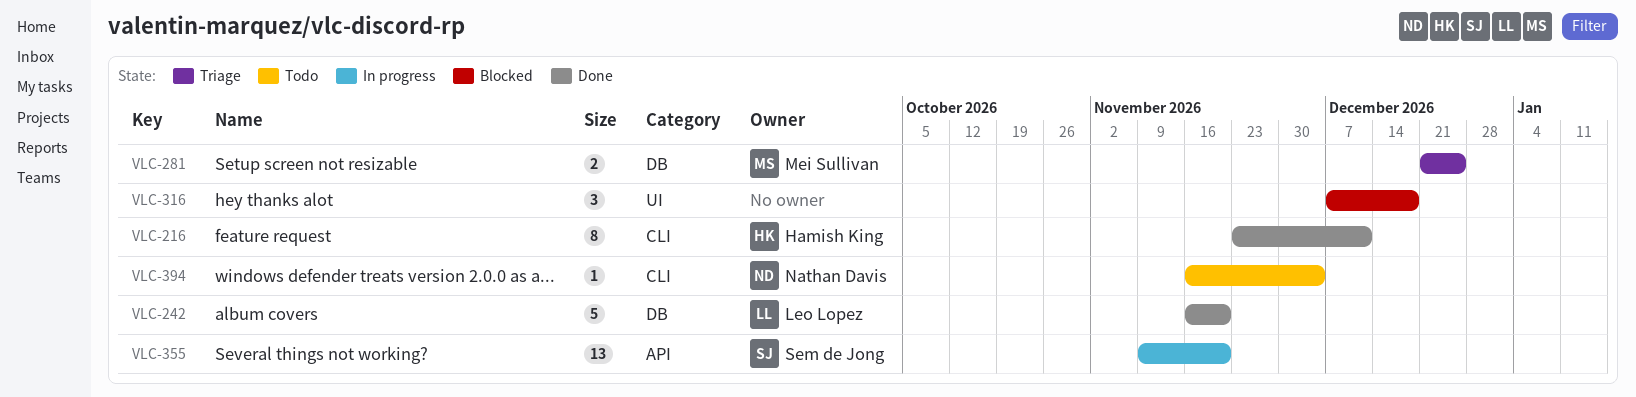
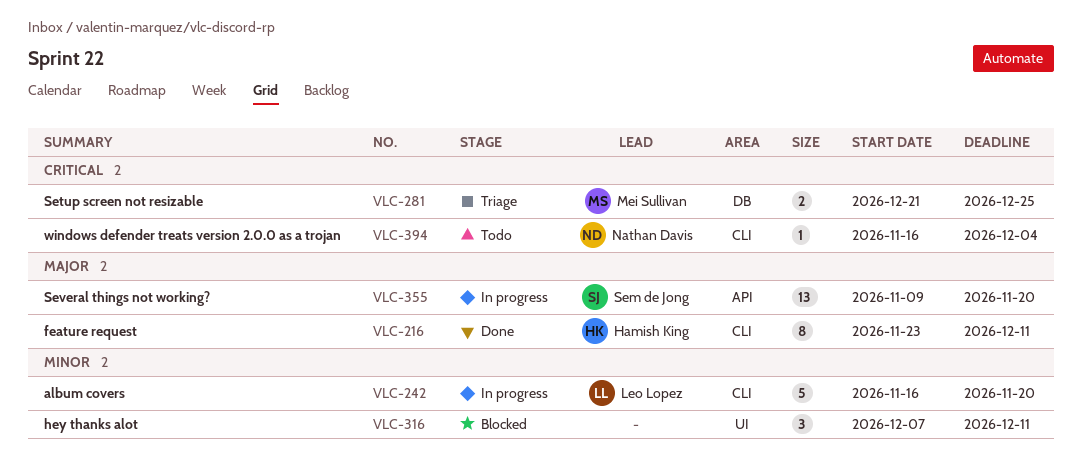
VLC-242, status: Done -> In progress
VLC-242, label: DB -> CLI
VLC-316, due: Dec 18 -> Dec 11

